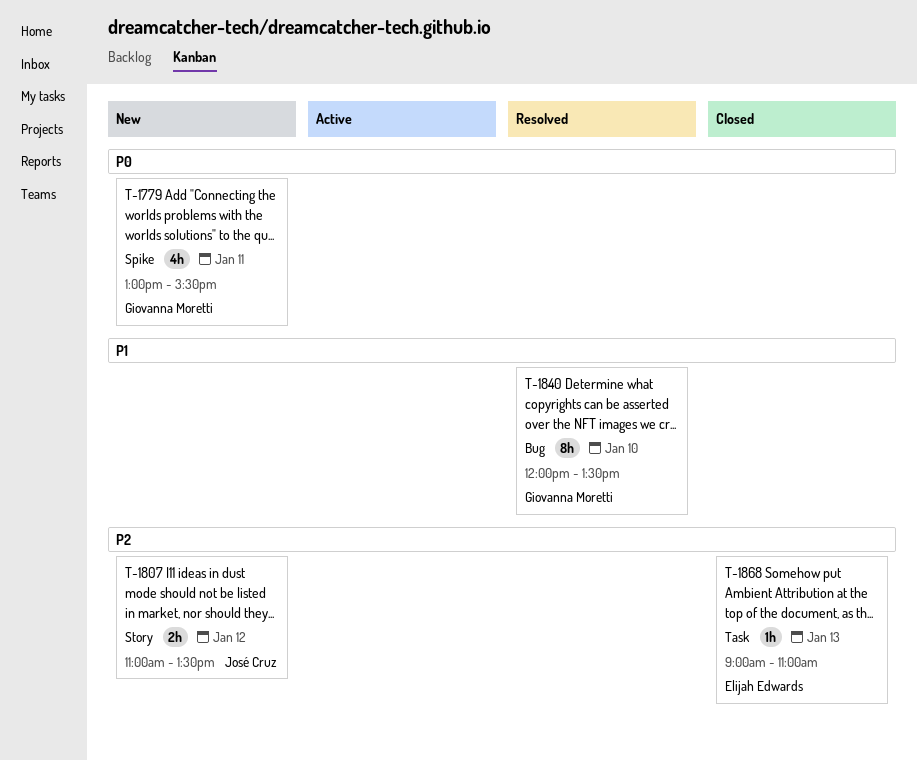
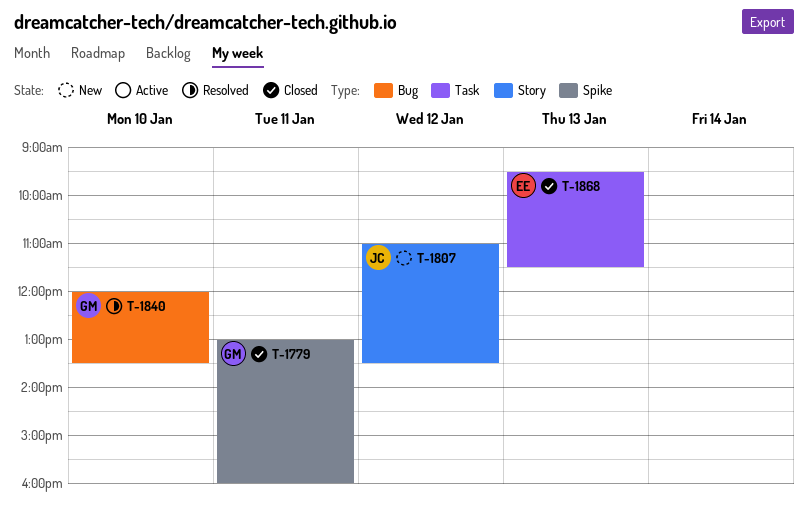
T-1779, status: New -> Closed
T-1779, ends: 15:30 -> 16:00
T-1868, begins: 09:00 -> 09:30
T-1868, ends: 11:00 -> 11:30

